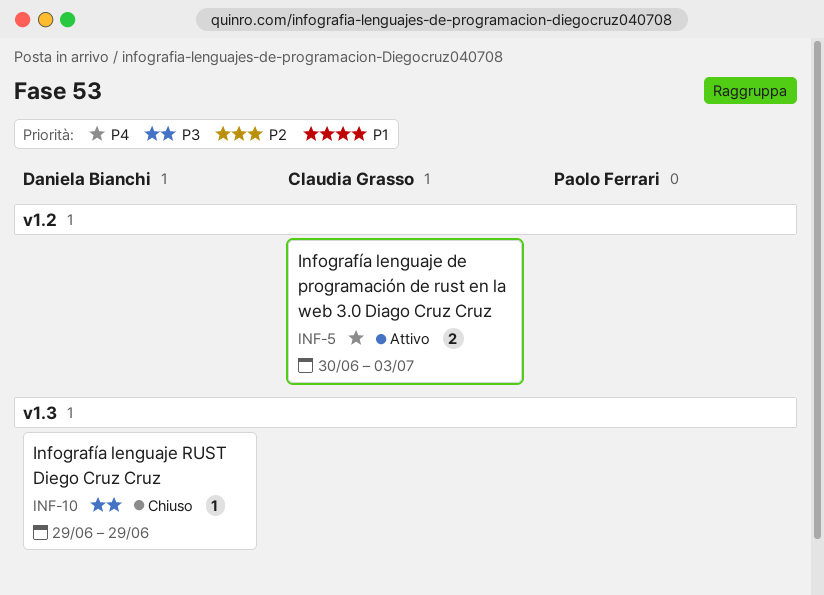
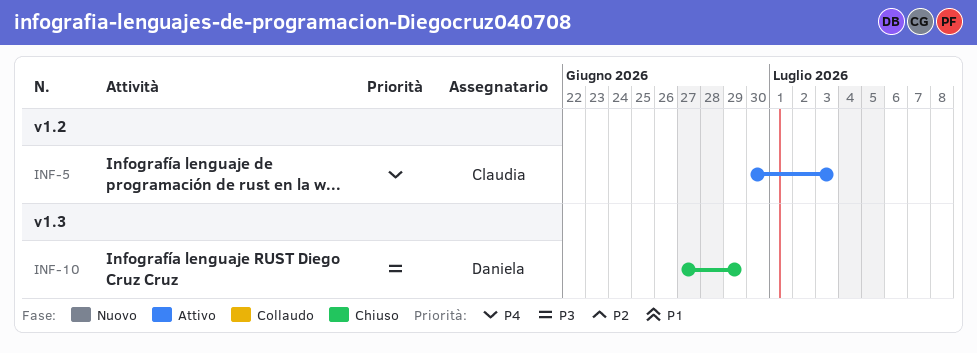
INF-10, start: Jun 29 -> Jun 27

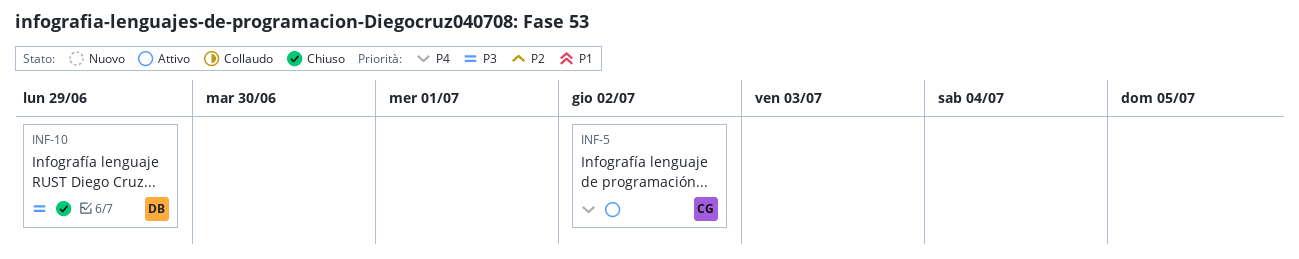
INF-5, due: Jul 3 -> Jul 2

